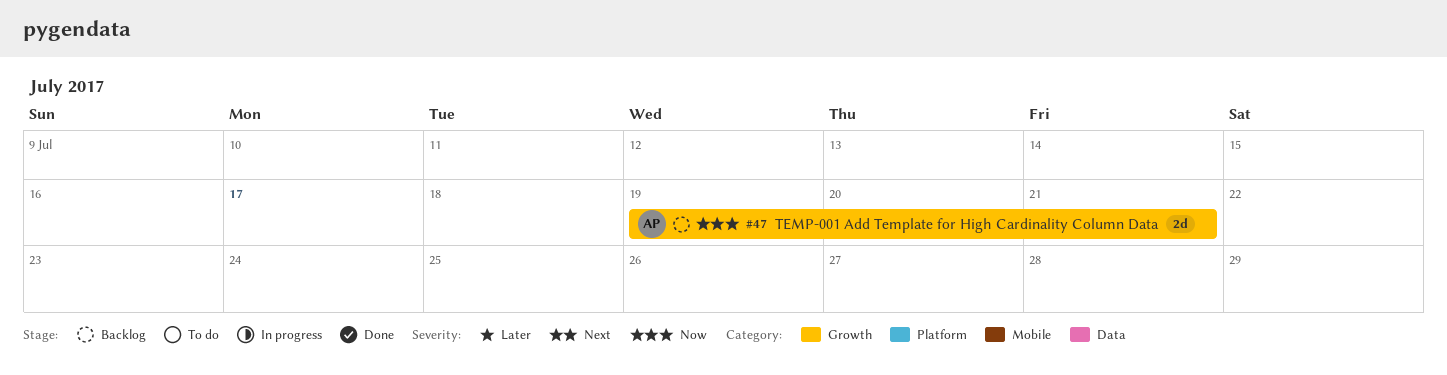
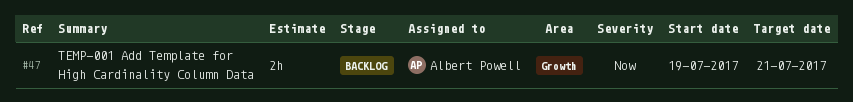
#47, estimate: 2d -> 2h

